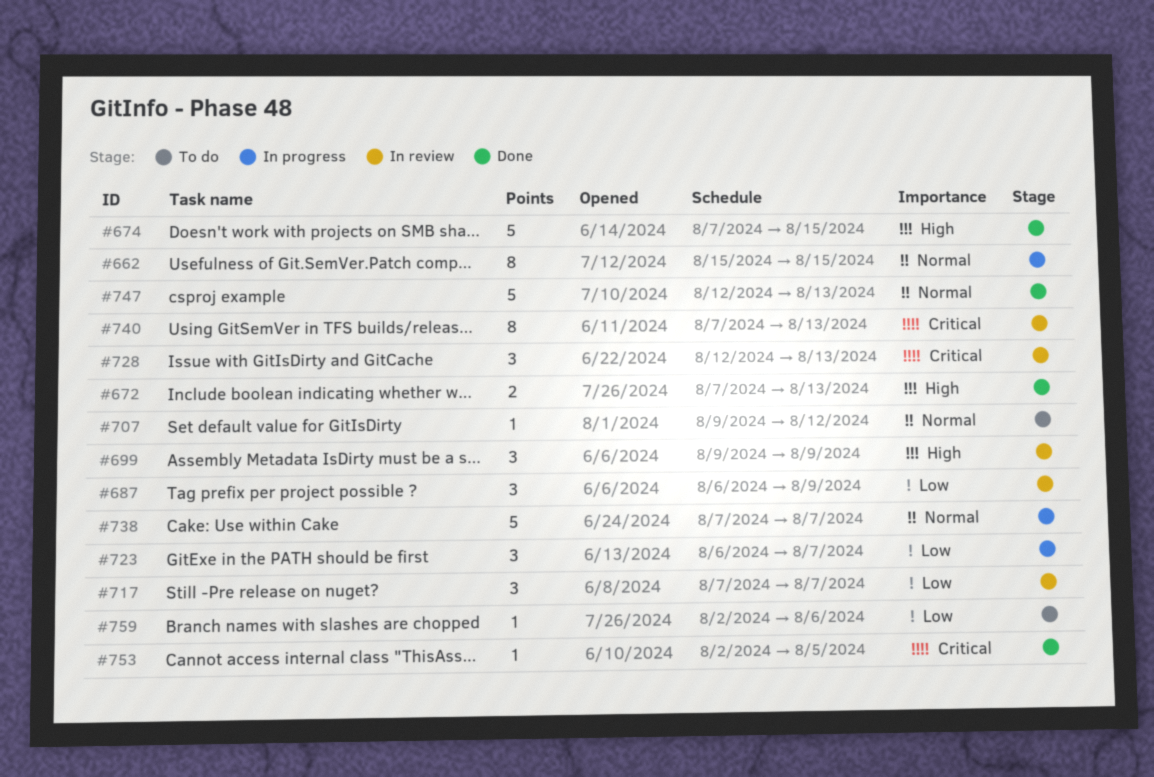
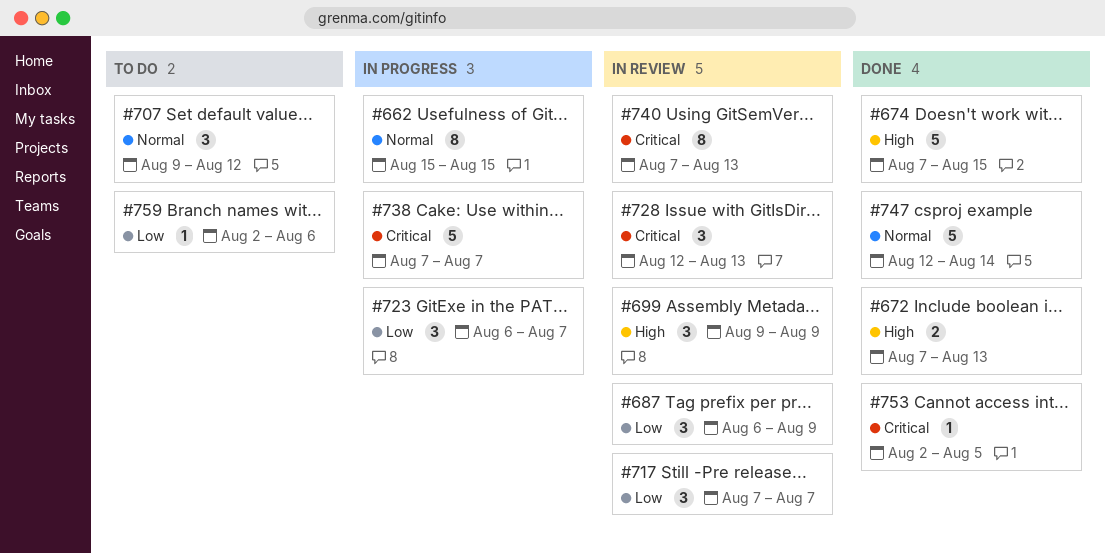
#707, estimate: 1 -> 3
#738, priority: Normal -> Critical
#747, due: Aug 13 -> Aug 14

